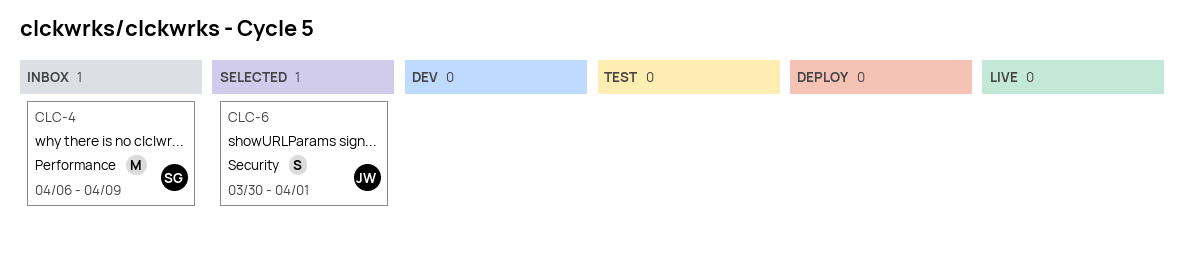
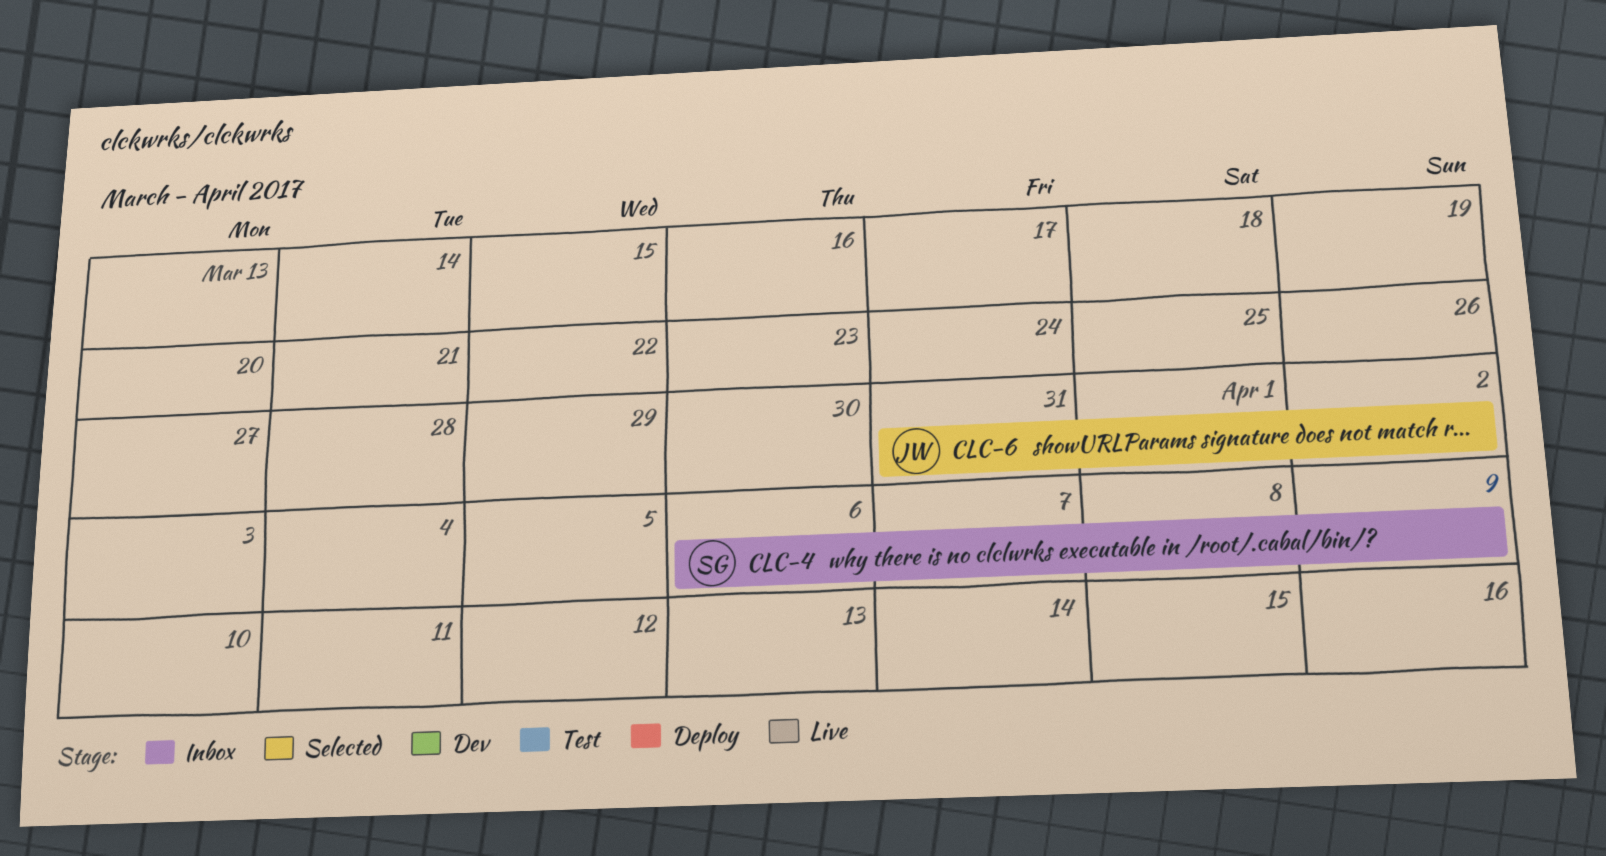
CLC-6, start: Mar 30 -> Mar 31
CLC-6, due: Apr 1 -> Apr 2

